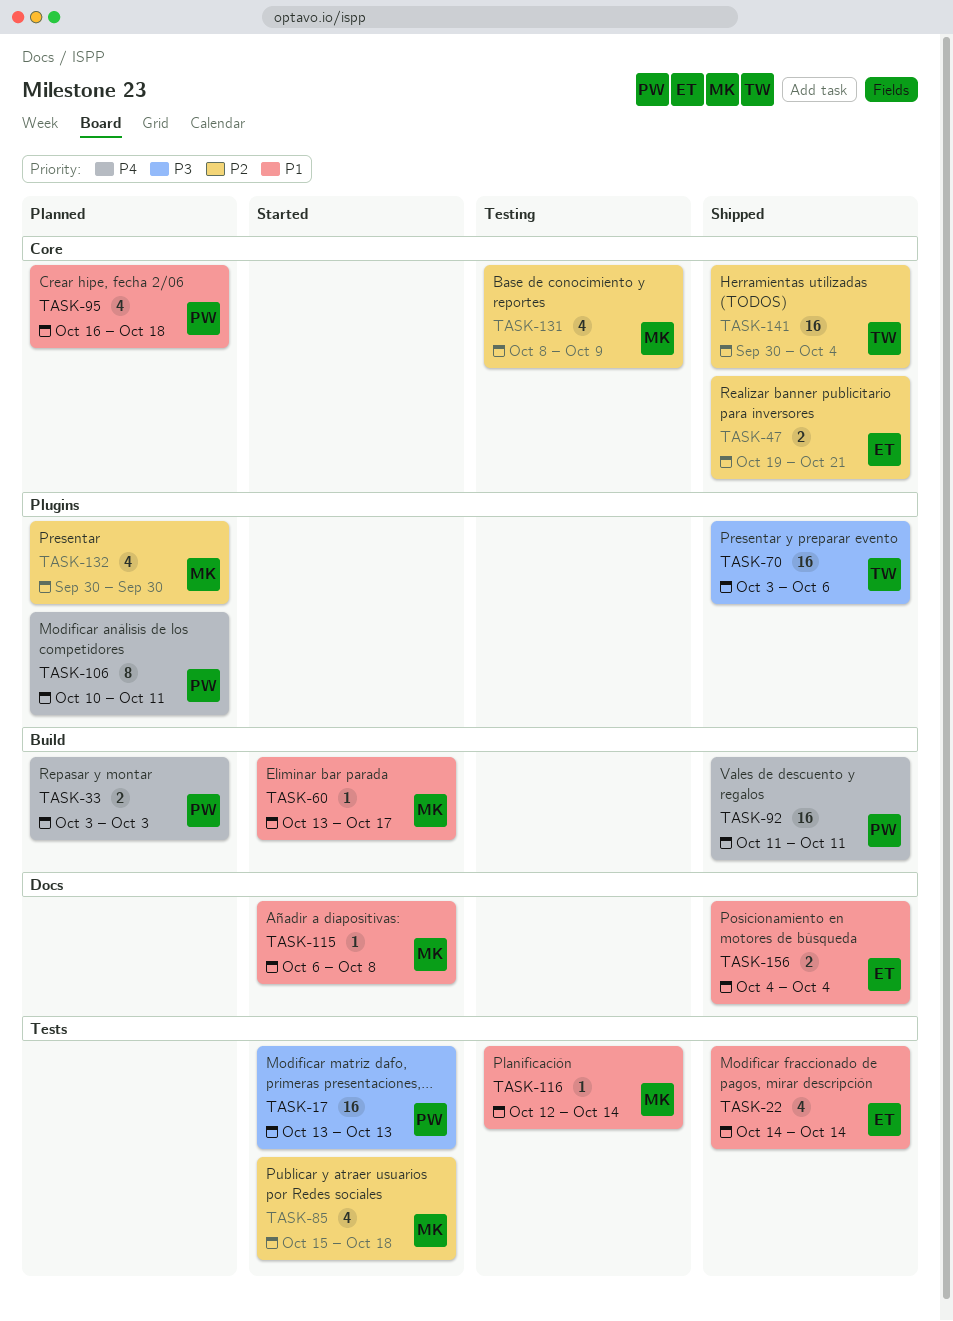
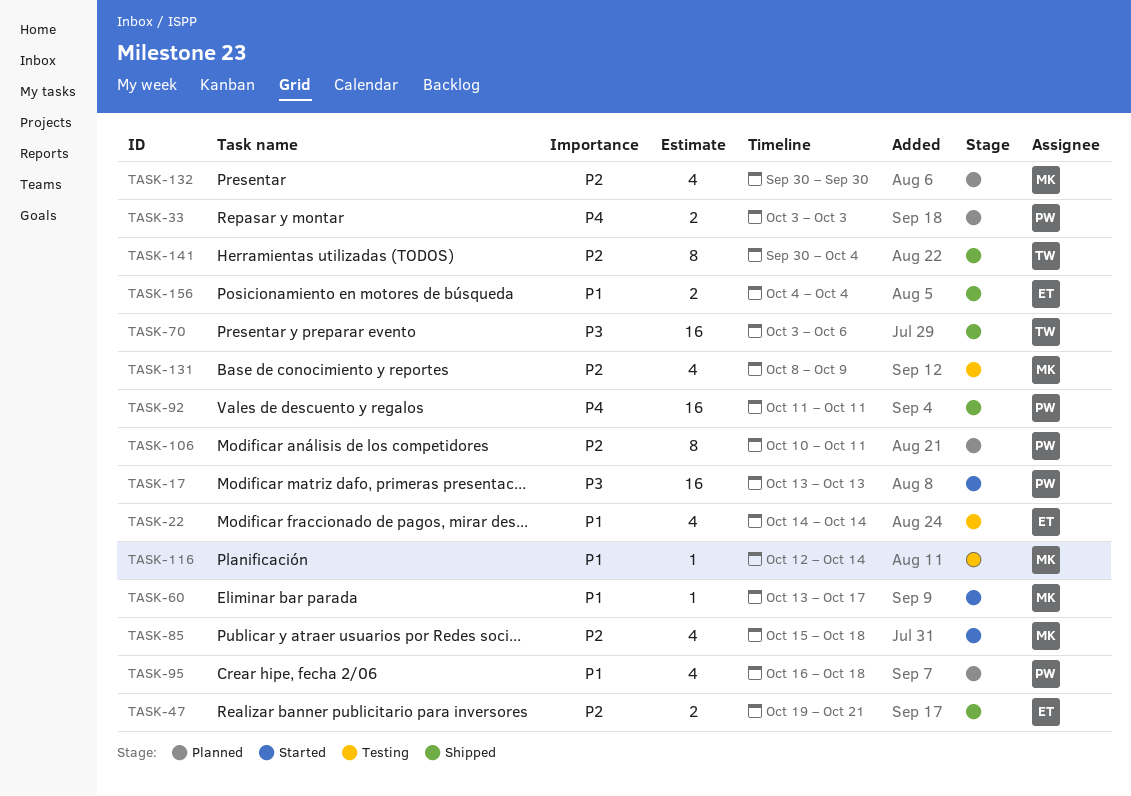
TASK-22, status: Shipped -> Testing
TASK-106, priority: P4 -> P2
TASK-115: present -> none
TASK-141, estimate: 16 -> 8

